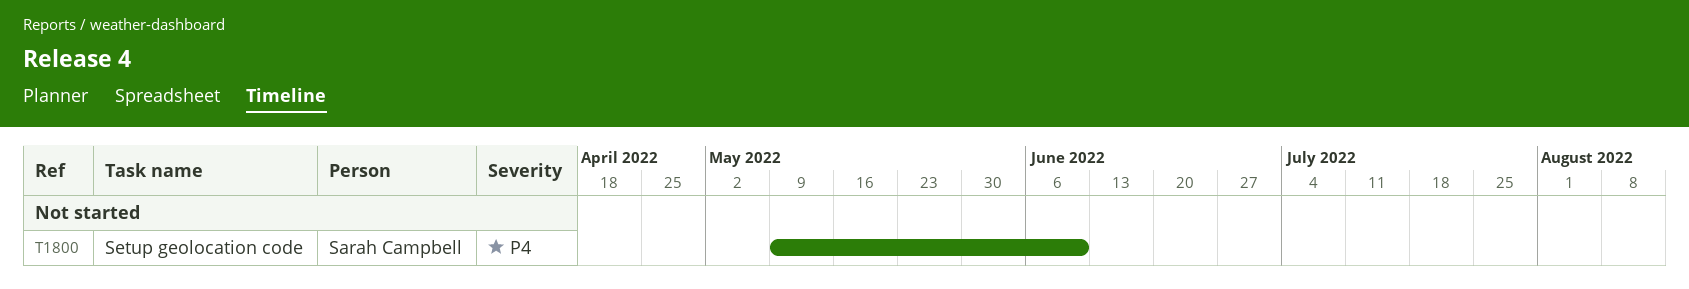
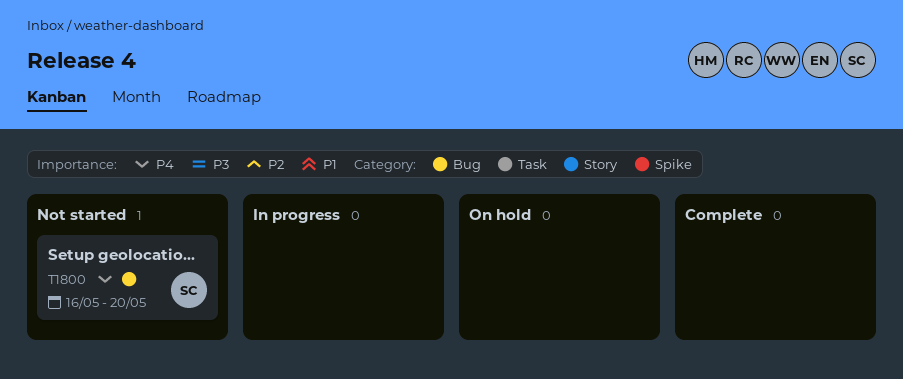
T1800, start: May 9 -> May 16
T1800, due: Jun 10 -> May 20

